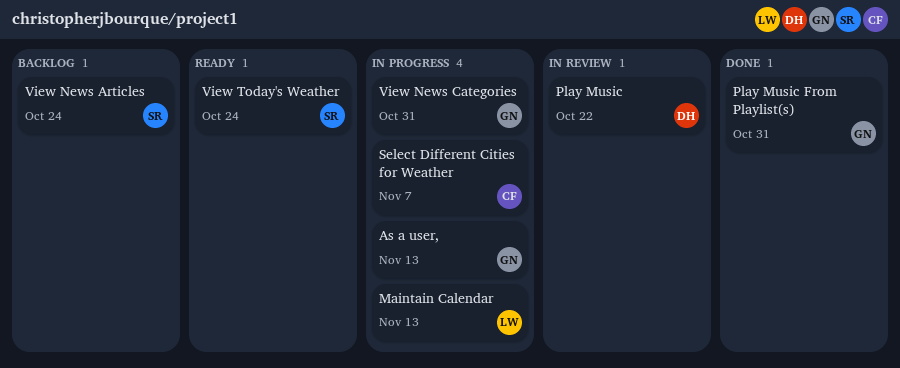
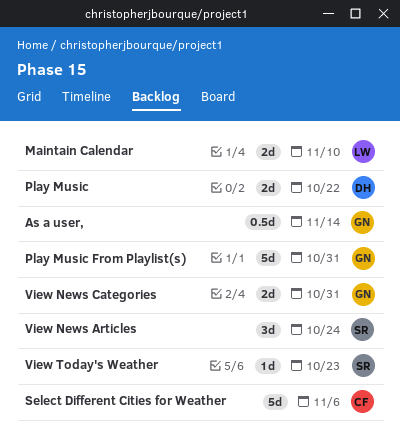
As a user,, due: Nov 13 -> Nov 14
Maintain Calendar, due: Nov 13 -> Nov 10
Select Different Cities for Weather, due: Nov 7 -> Nov 6
View Today's Weather, due: Oct 24 -> Oct 23

